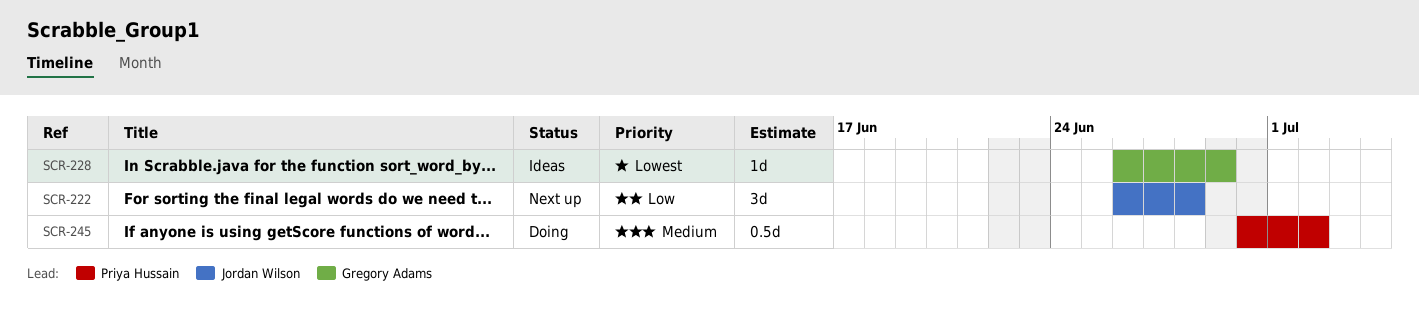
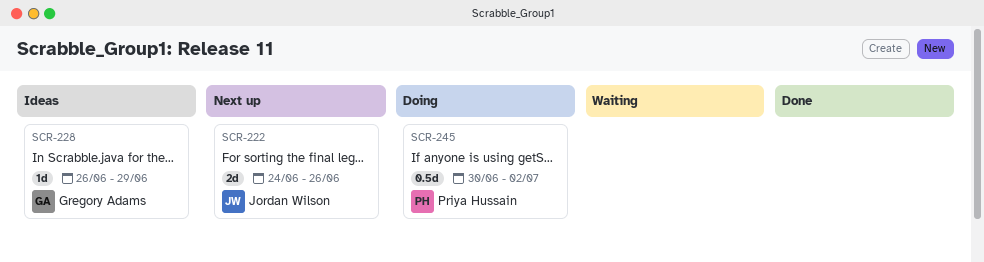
SCR-222, estimate: 3d -> 2d
SCR-222, start: Jun 26 -> Jun 24
SCR-222, due: Jun 28 -> Jun 26

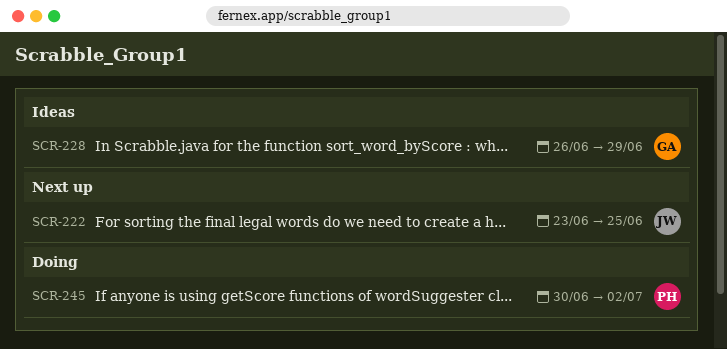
SCR-222, start: Jun 24 -> Jun 23
SCR-222, due: Jun 26 -> Jun 25

